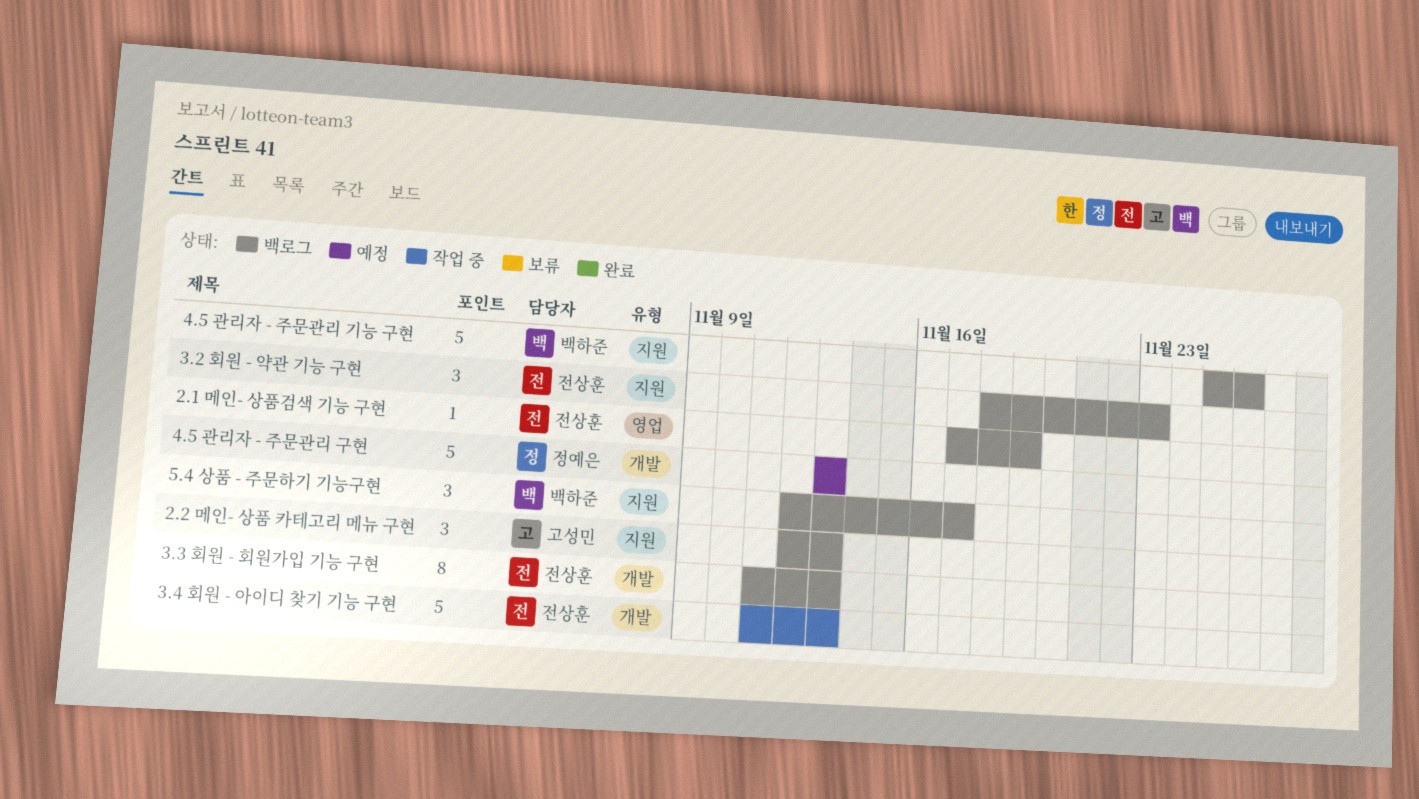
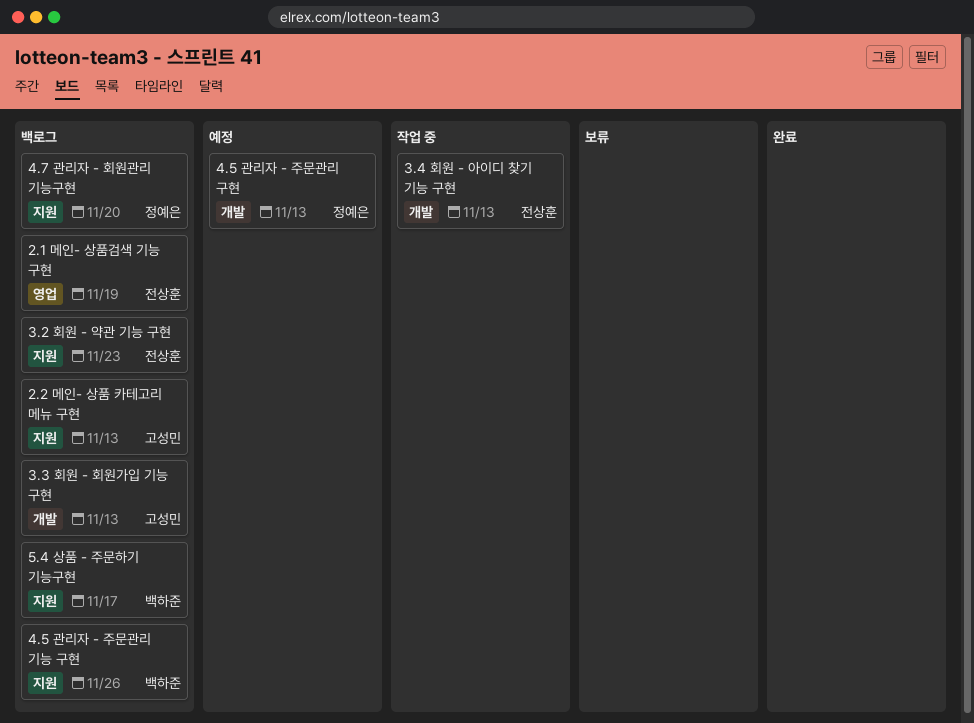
3.3 회원 - 회원가입 기능 구현, owner: 전상훈 -> 고성민
4.7 관리자 - 회원관리 기능구현: none -> present

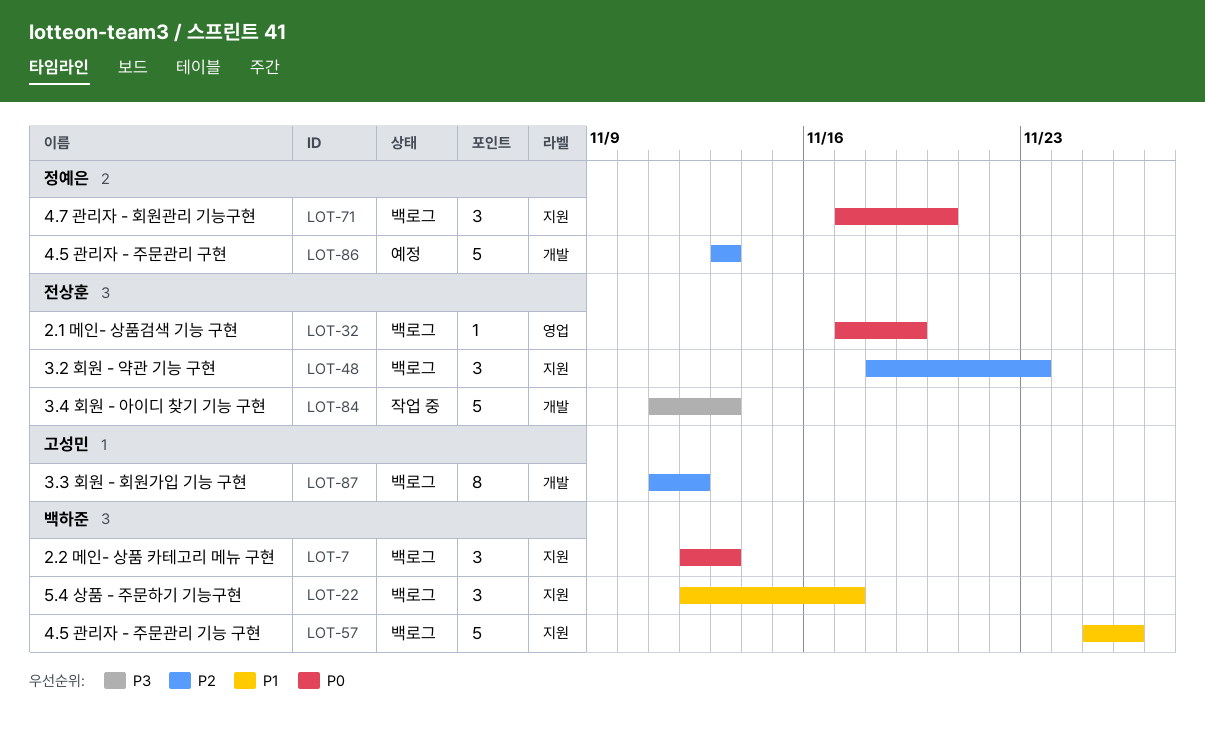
2.2 메인- 상품 카테고리 메뉴 구현, owner: 고성민 -> 백하준
3.3 회원 - 회원가입 기능 구현, due: Nov 13 -> Nov 12

